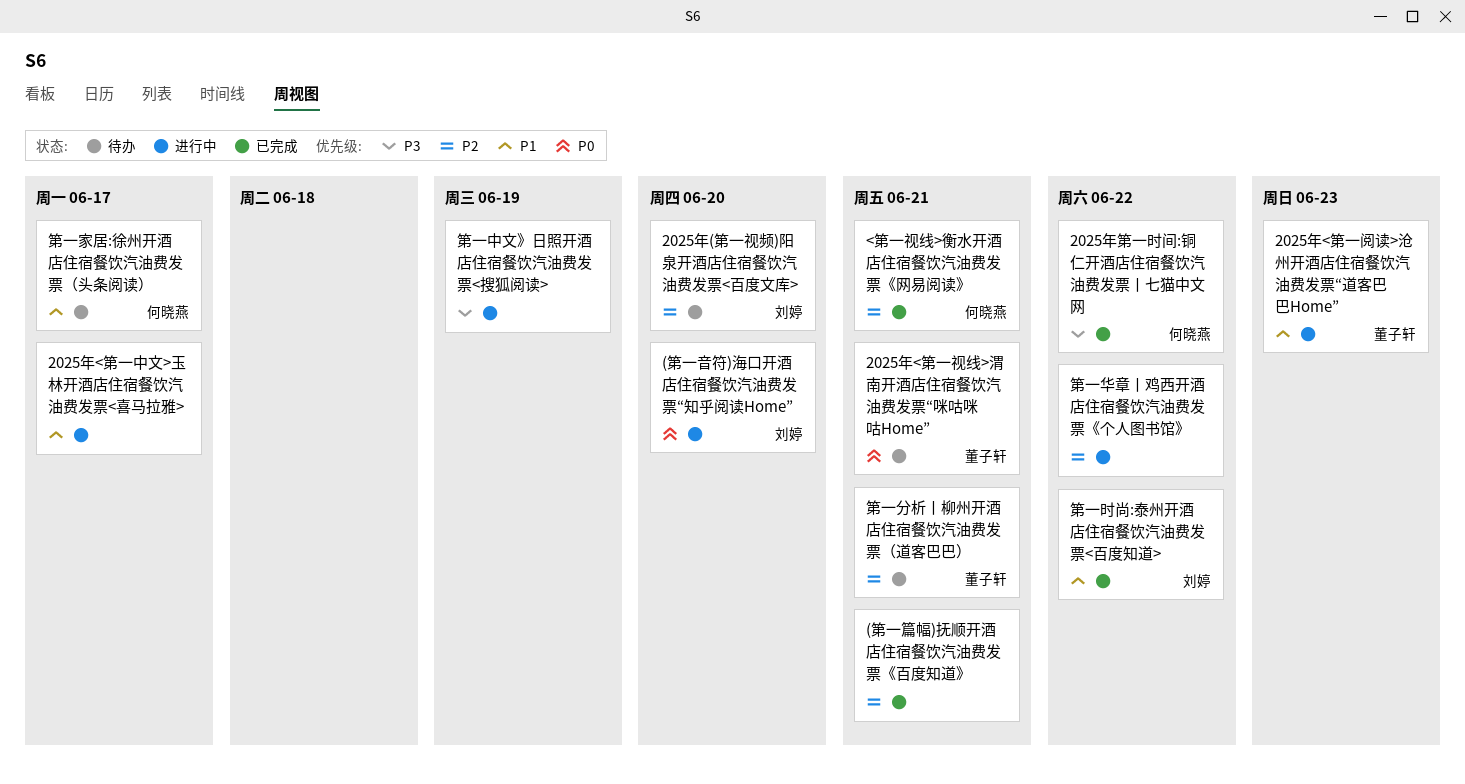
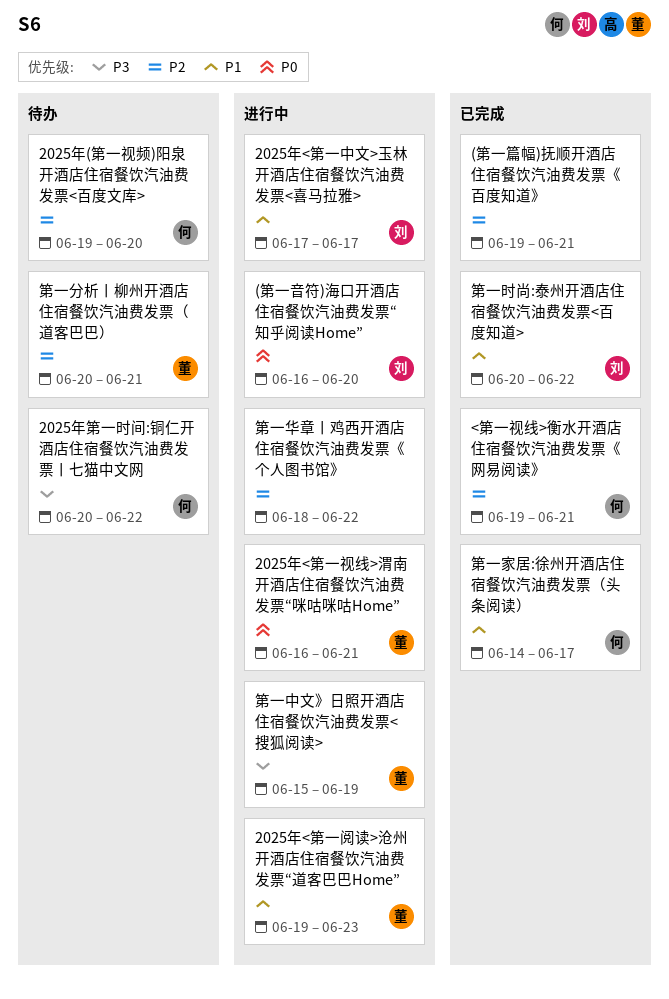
2025年(第一视频)阳泉开酒店住宿餐饮汽油费发票<百度文库>, owner: 刘婷 -> 何晓燕
2025年<第一中文>玉林开酒店住宿餐饮汽油费发票<喜马拉雅>, owner: none -> 刘婷
2025年<第一视线>渭南开酒店住宿餐饮汽油费发票“咪咕咪咕Home”, status: 待办 -> 进行中
2025年第一时间:铜仁开酒店住宿餐饮汽油费发票丨七猫中文网, status: 已完成 -> 待办
第一中文》日照开酒店住宿餐饮汽油费发票<搜狐阅读>, owner: none -> 董子轩
第一家居:徐州开酒店住宿餐饮汽油费发票（头条阅读）, status: 待办 -> 已完成

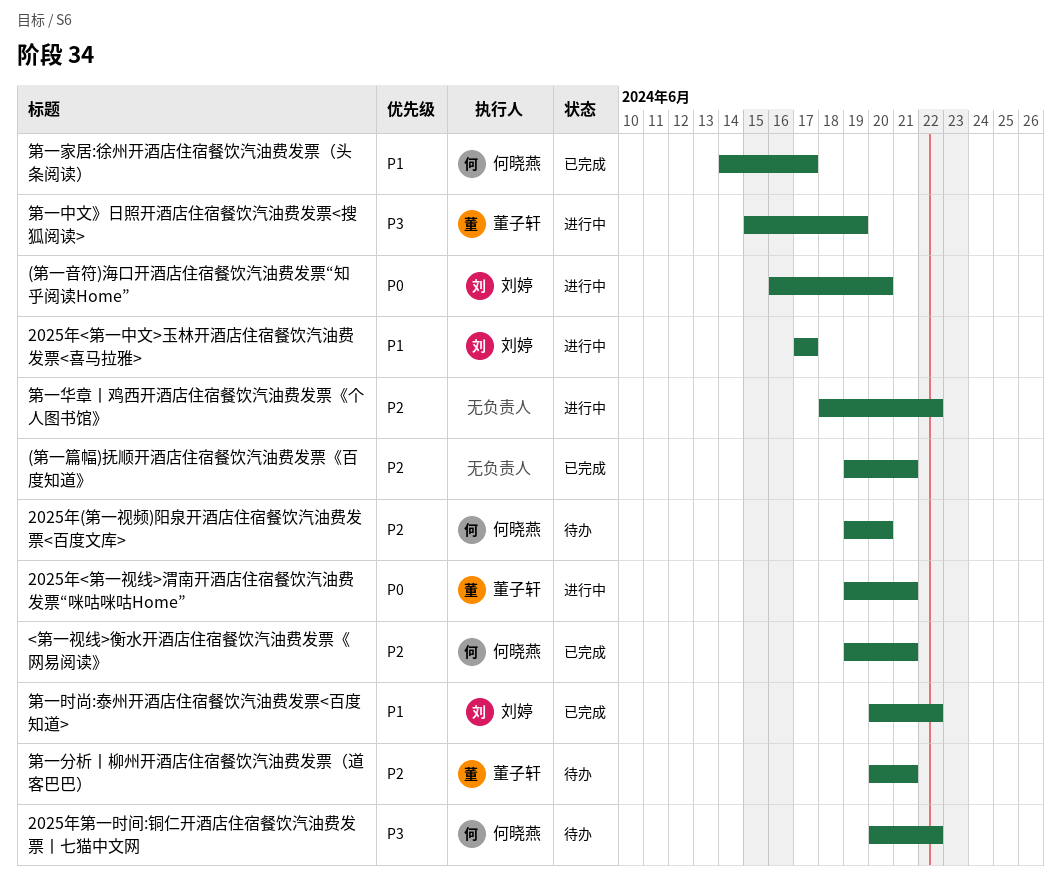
2025年<第一视线>渭南开酒店住宿餐饮汽油费发票“咪咕咪咕Home”, start: Jun 16 -> Jun 19
2025年<第一阅读>沧州开酒店住宿餐饮汽油费发票“道客巴巴Home”: present -> none

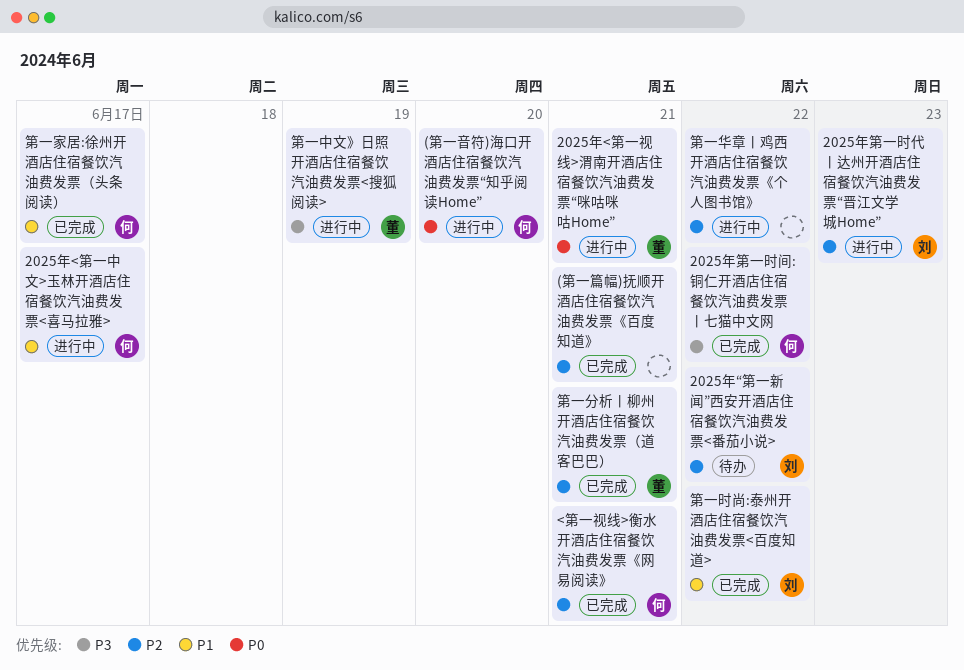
(第一音符)海口开酒店住宿餐饮汽油费发票“知乎阅读Home”, owner: 刘婷 -> 何晓燕
2025年(第一视频)阳泉开酒店住宿餐饮汽油费发票<百度文库>: present -> none
2025年<第一中文>玉林开酒店住宿餐饮汽油费发票<喜马拉雅>, owner: 刘婷 -> 何晓燕
2025年“第一新闻”西安开酒店住宿餐饮汽油费发票<番茄小说>: none -> present
2025年第一时代丨达州开酒店住宿餐饮汽油费发票“晋江文学城Home”: none -> present
2025年第一时间:铜仁开酒店住宿餐饮汽油费发票丨七猫中文网, status: 待办 -> 已完成
第一分析丨柳州开酒店住宿餐饮汽油费发票（道客巴巴）, status: 待办 -> 已完成

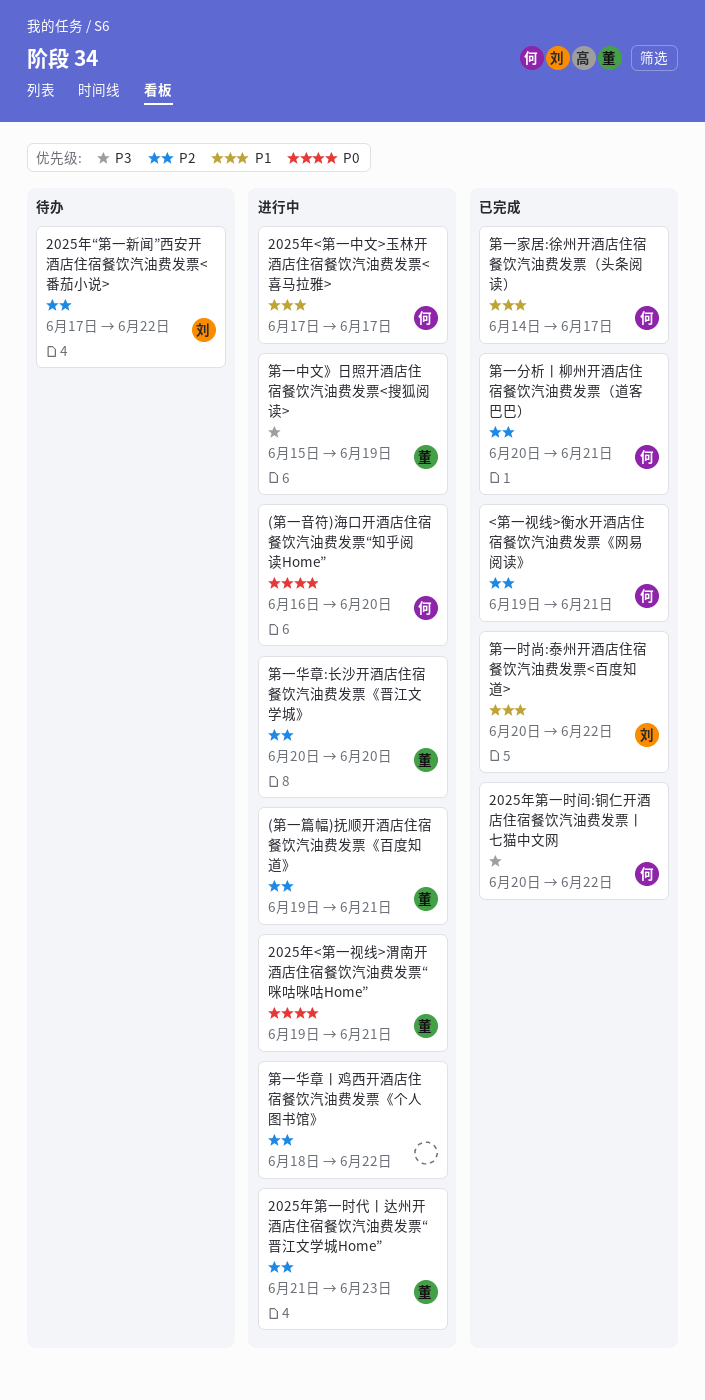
(第一篇幅)抚顺开酒店住宿餐饮汽油费发票《百度知道》, status: 已完成 -> 进行中
(第一篇幅)抚顺开酒店住宿餐饮汽油费发票《百度知道》, owner: none -> 董
2025年第一时代丨达州开酒店住宿餐饮汽油费发票“晋江文学城Home”, owner: 刘 -> 董
第一分析丨柳州开酒店住宿餐饮汽油费发票（道客巴巴）, owner: 董 -> 何
第一华章:长沙开酒店住宿餐饮汽油费发票《晋江文学城》: none -> present

